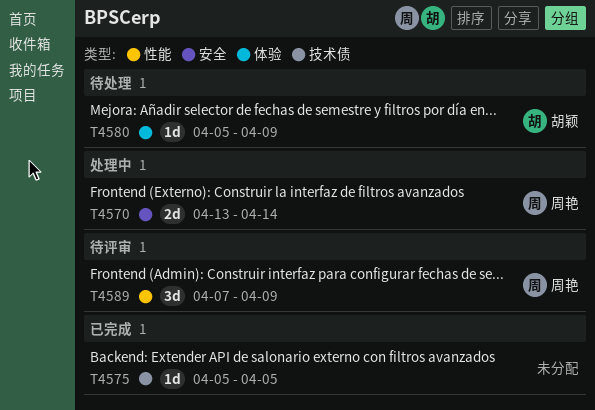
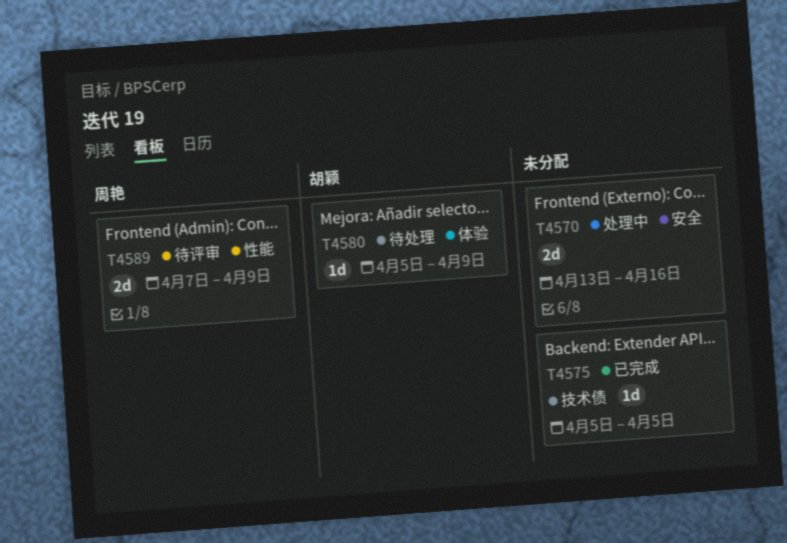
T4570, owner: 周艳 -> none
T4570, due: Apr 14 -> Apr 16
T4589, estimate: 3d -> 2d

